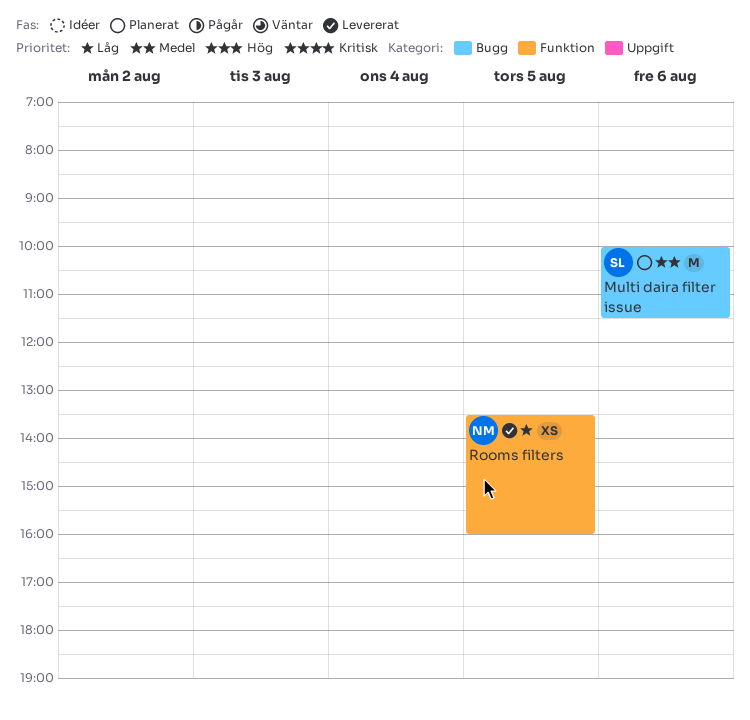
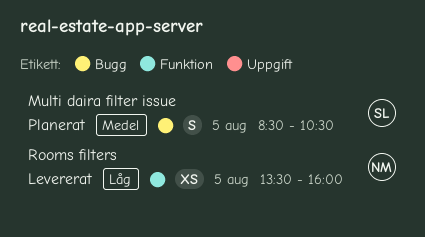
Multi daira filter issue, estimate: M -> S
Multi daira filter issue, day: Aug 6 -> Aug 5
Multi daira filter issue, begins: 10:00 -> 08:30
Multi daira filter issue, ends: 11:30 -> 10:30

